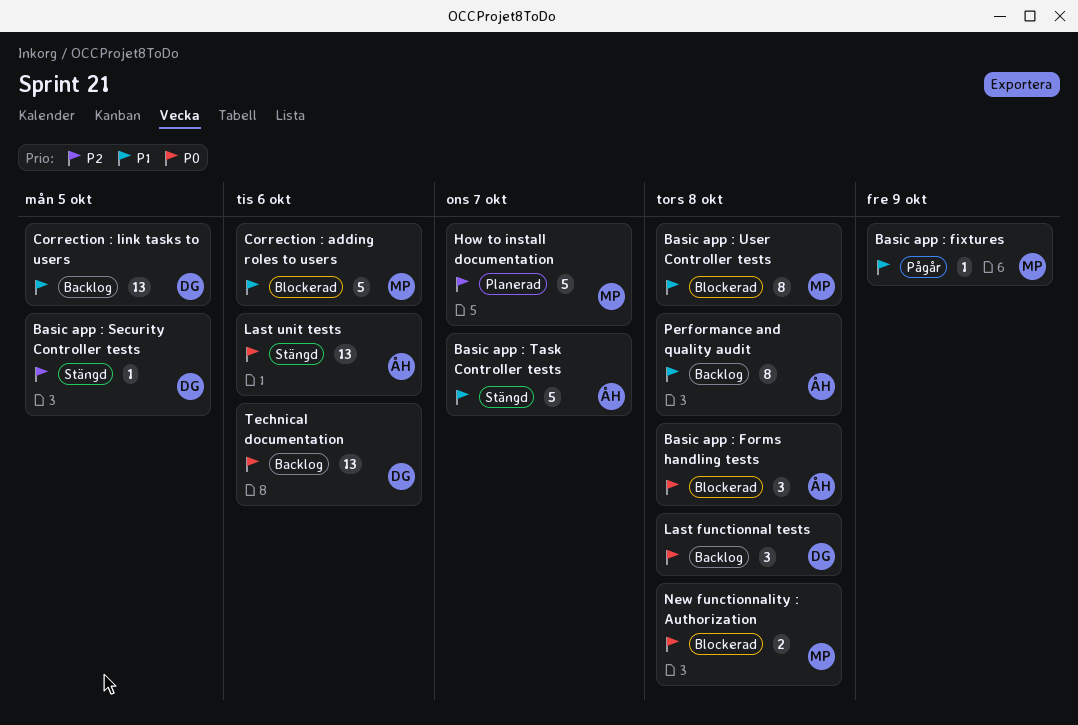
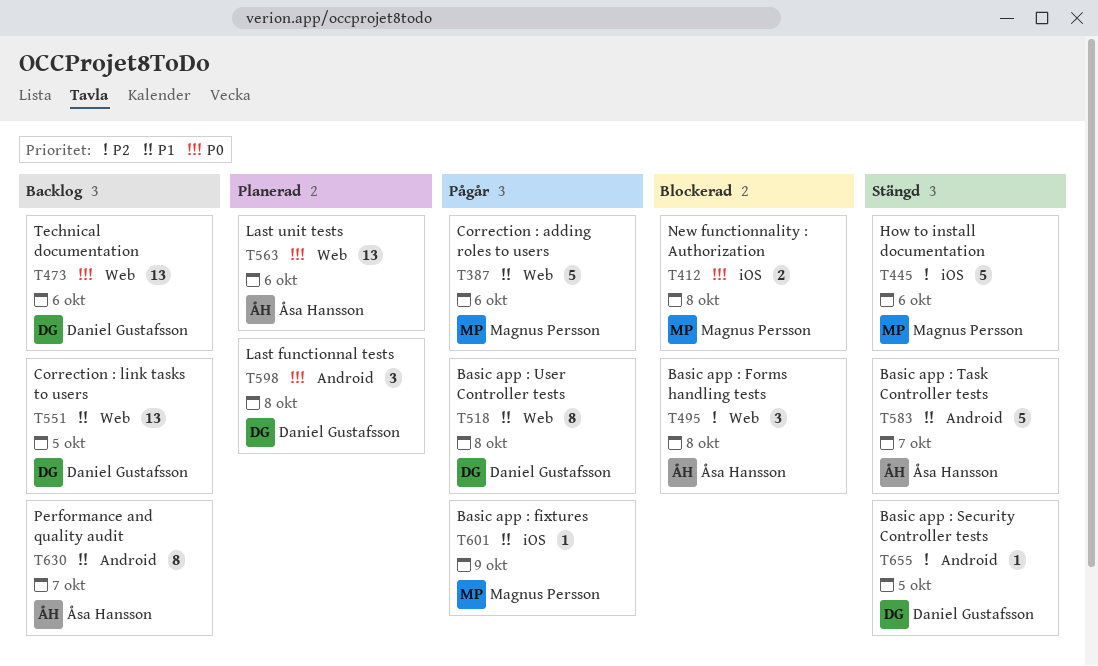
Basic app : Forms handling tests, priority: P0 -> P2
Basic app : User Controller tests, status: Blockerad -> Pågår
Basic app : User Controller tests, owner: Magnus Persson -> Daniel Gustafsson
Correction : adding roles to users, status: Blockerad -> Pågår
How to install documentation, status: Planerad -> Stängd
How to install documentation, due: Oct 7 -> Oct 6
Last functionnal tests, status: Backlog -> Planerad
Last unit tests, status: Stängd -> Planerad
Performance and quality audit, due: Oct 8 -> Oct 7

